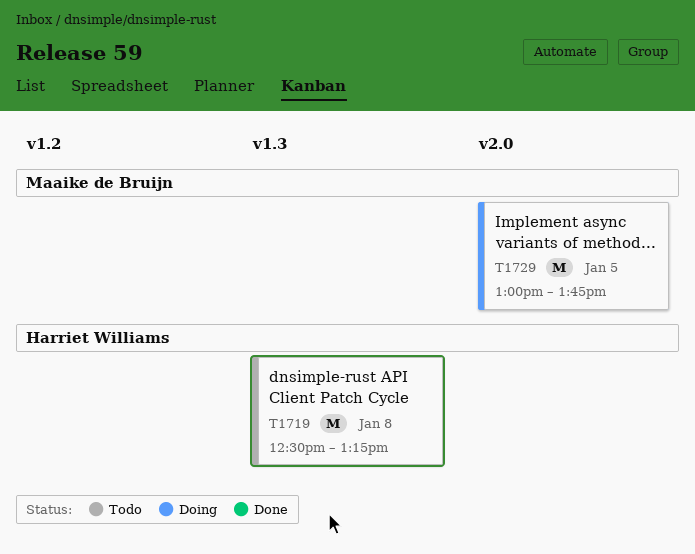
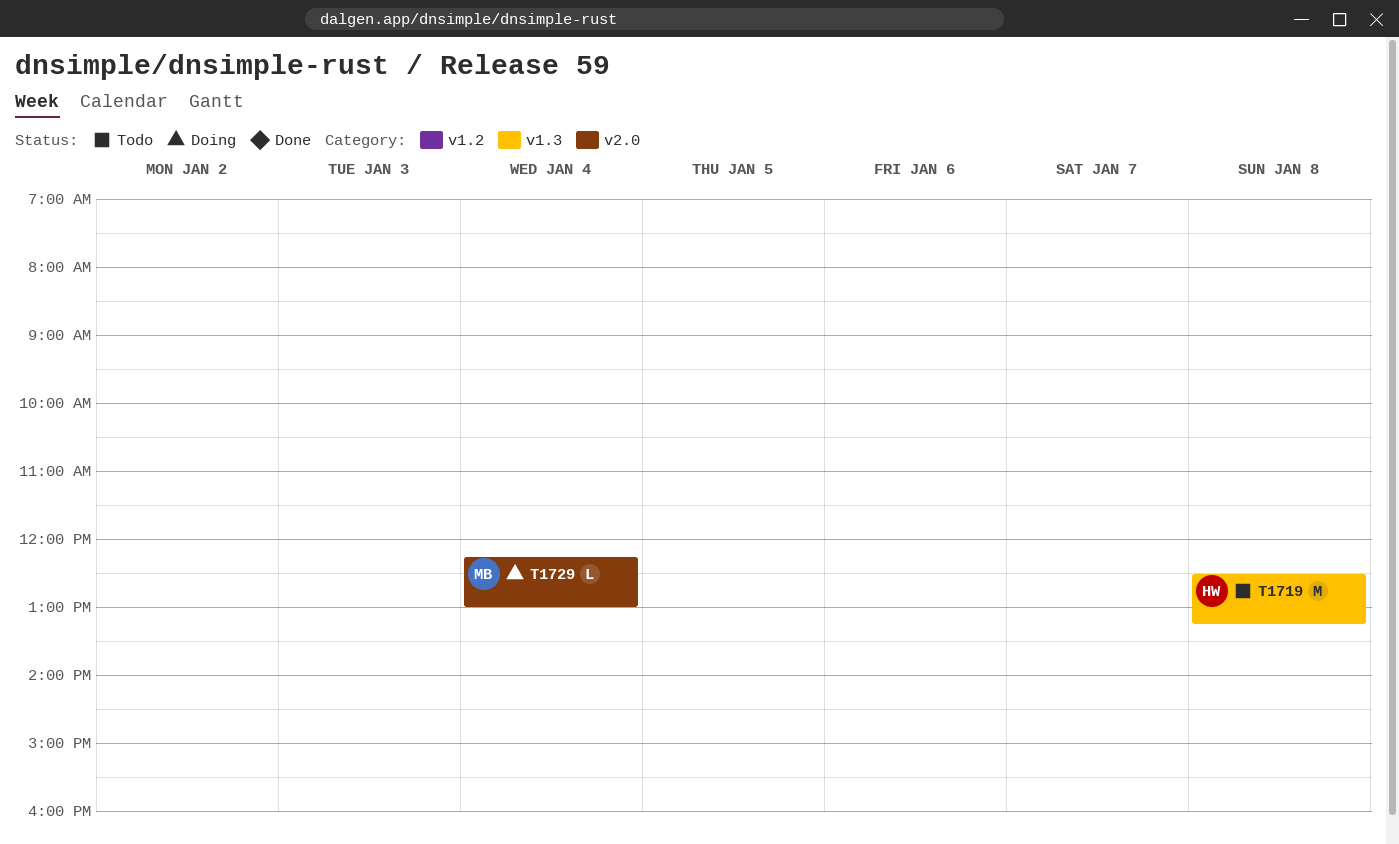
T1729, estimate: M -> L
T1729, day: Jan 5 -> Jan 4
T1729, begins: 13:00 -> 12:15
T1729, ends: 13:45 -> 13:00

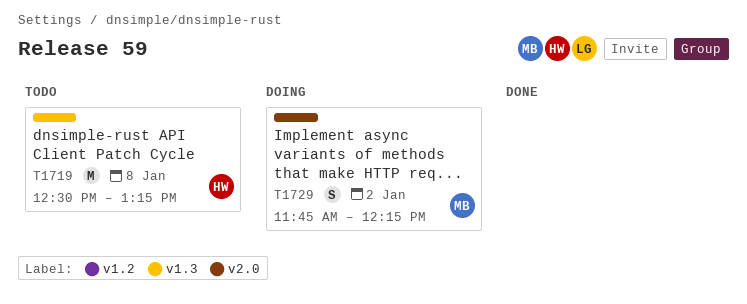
T1729, estimate: L -> S
T1729, day: Jan 4 -> Jan 2
T1729, begins: 12:15 -> 11:45
T1729, ends: 13:00 -> 12:15

